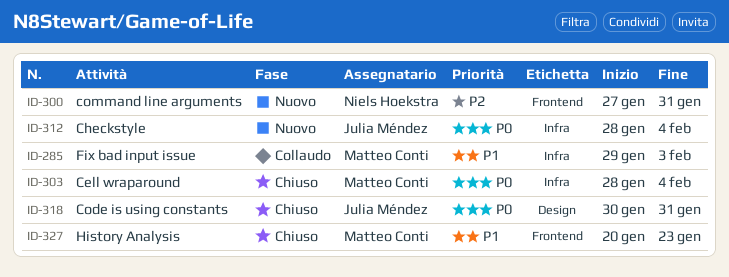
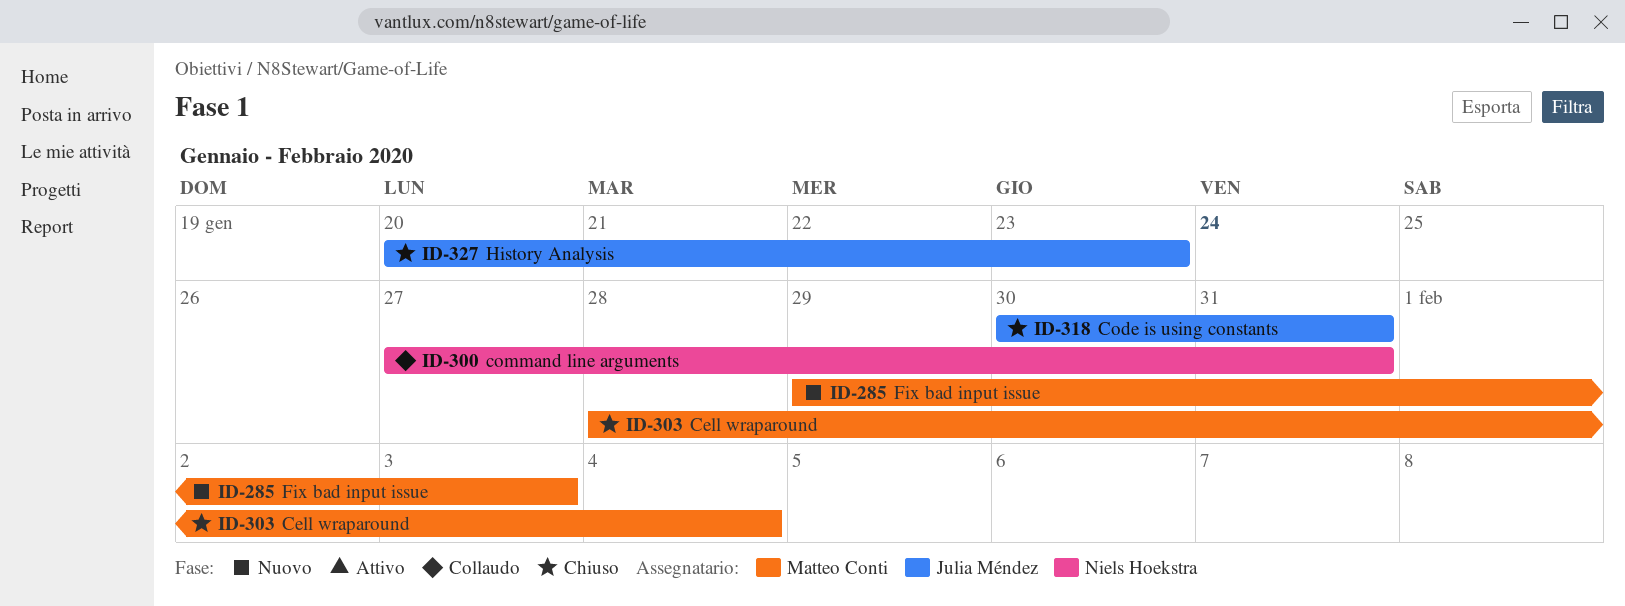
ID-285, status: Collaudo -> Nuovo
ID-300, status: Nuovo -> Collaudo
ID-312: present -> none
ID-327, owner: Matteo Conti -> Julia Méndez

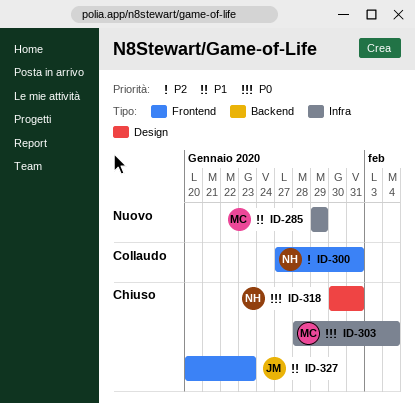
ID-285, due: Feb 3 -> Jan 29
ID-318, owner: Julia Méndez -> Niels Hoekstra

